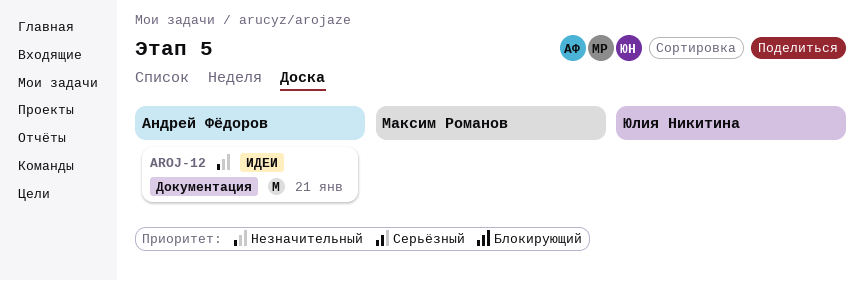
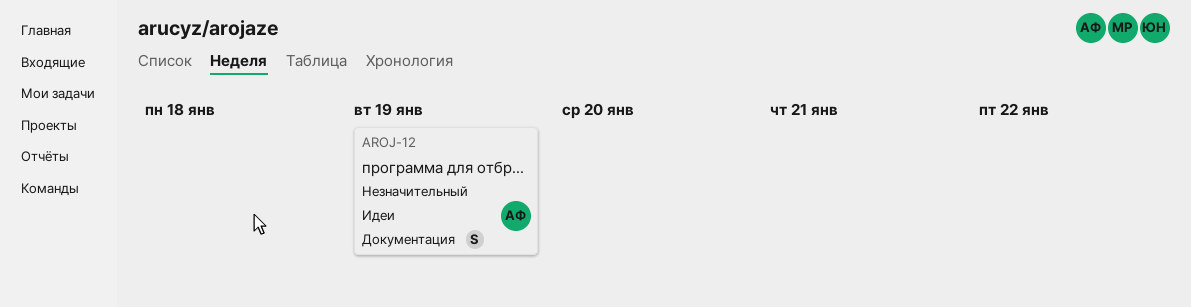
AROJ-12, estimate: M -> S
AROJ-12, due: Jan 21 -> Jan 19

